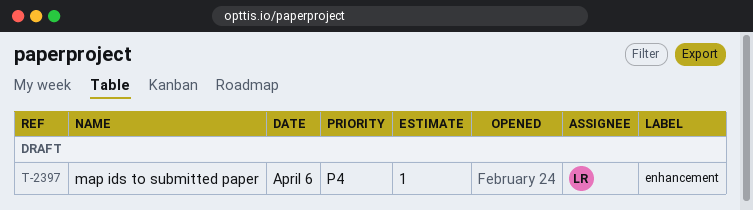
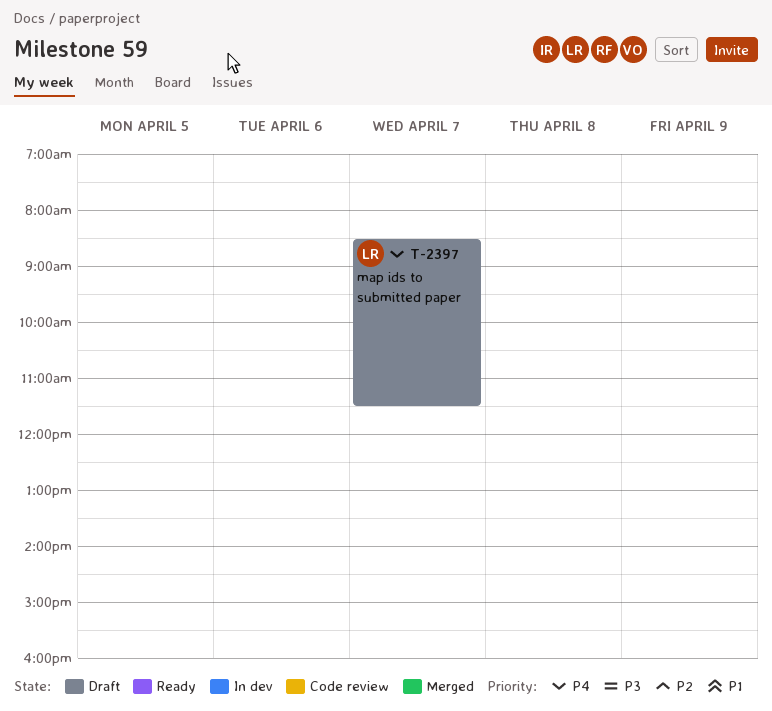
T-2397, day: Apr 6 -> Apr 7

